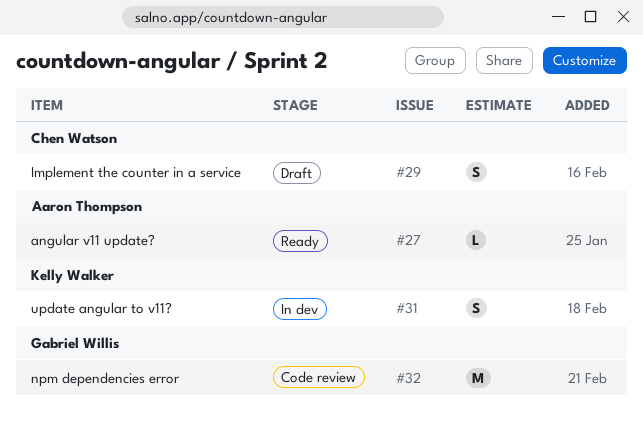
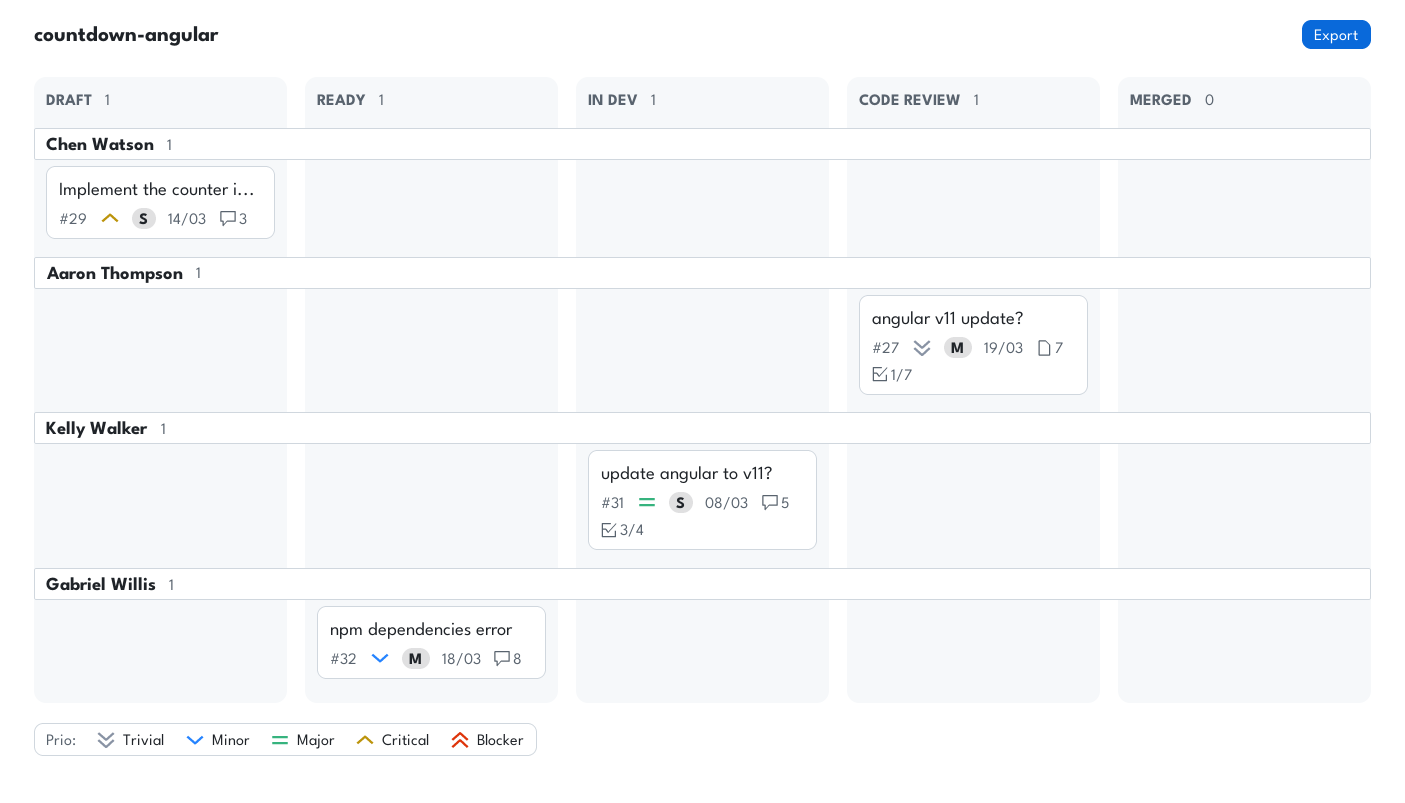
#27, status: Ready -> Code review
#27, estimate: L -> M
#32, status: Code review -> Ready

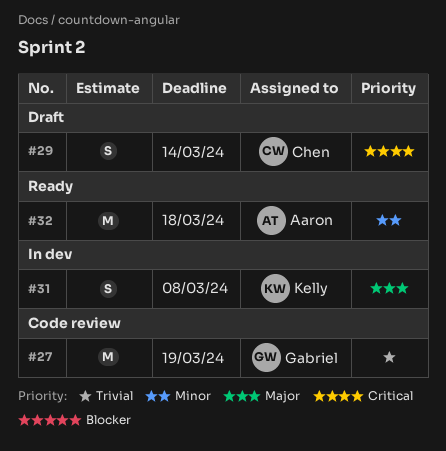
#27, owner: Aaron Thompson -> Gabriel Willis
#32, owner: Gabriel Willis -> Aaron Thompson

